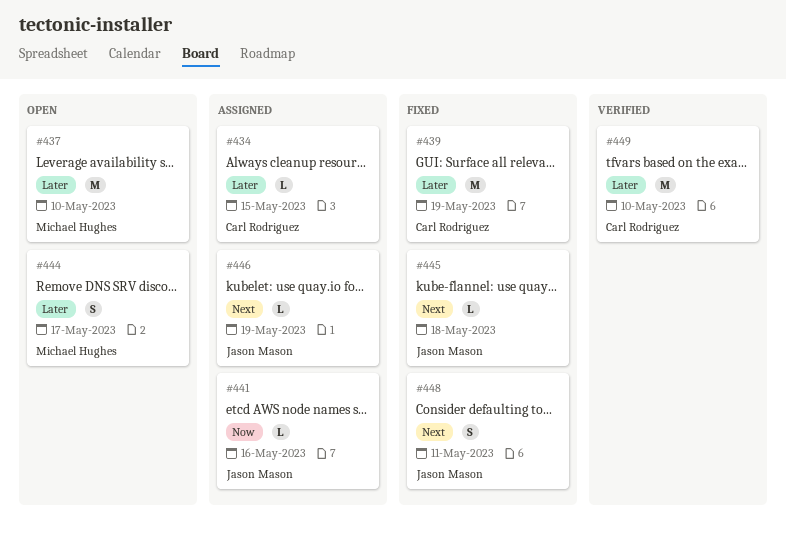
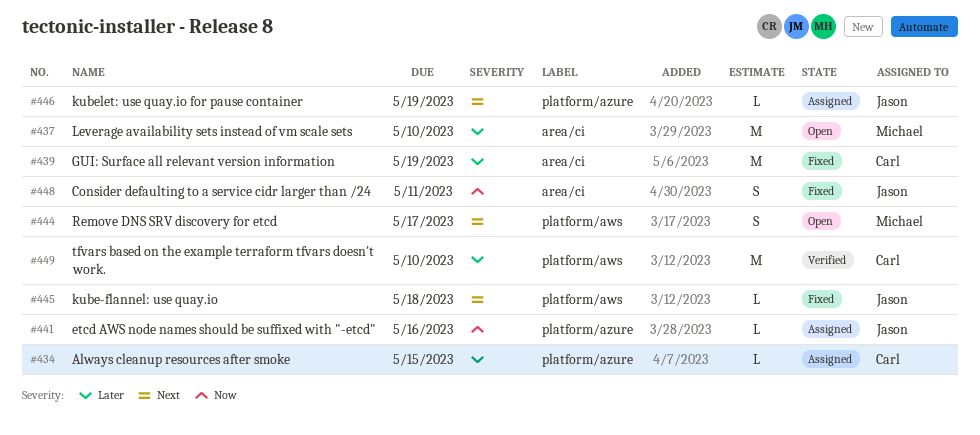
#444, priority: Later -> Next
#448, priority: Next -> Now

